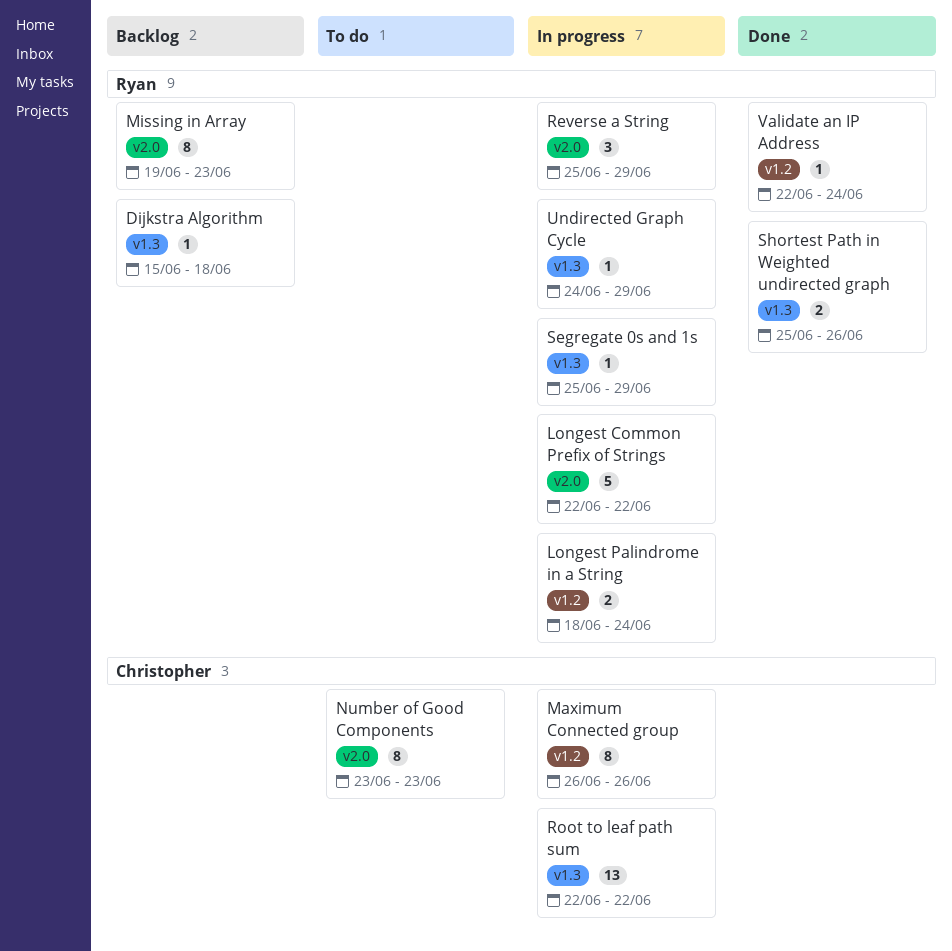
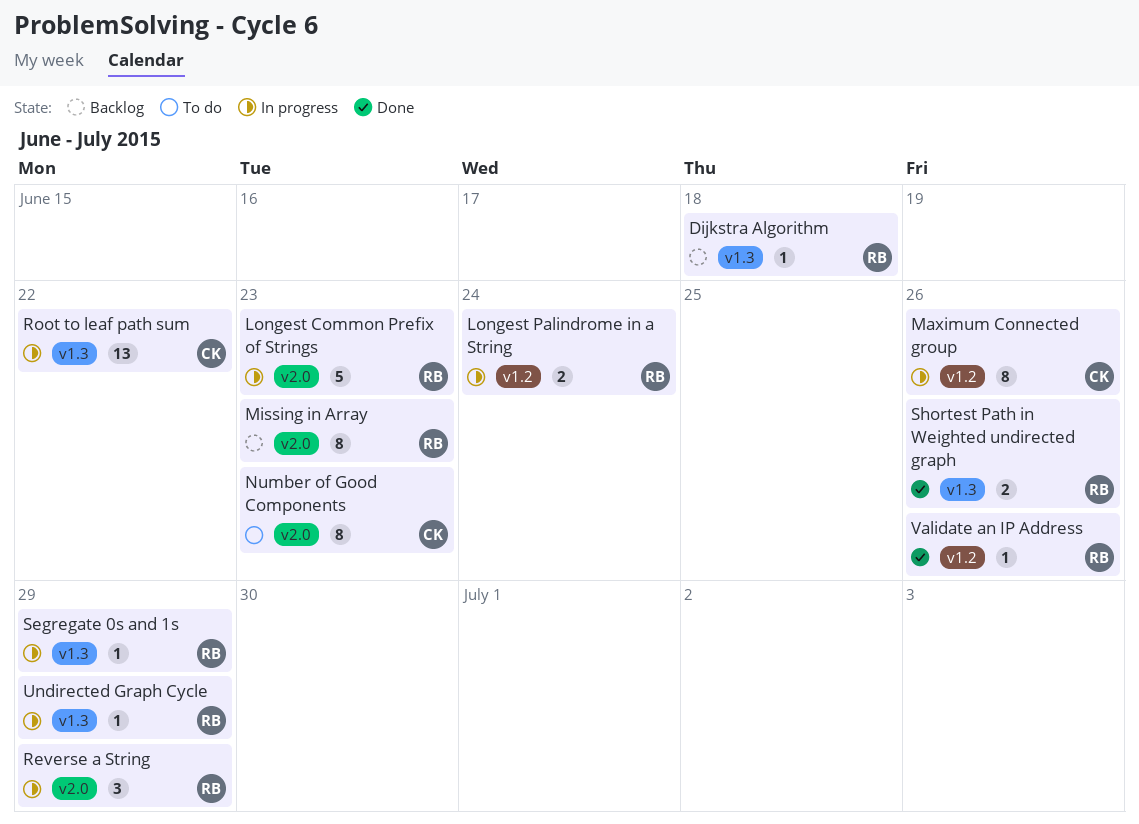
Longest Common Prefix of Strings, due: Jun 22 -> Jun 23
Validate an IP Address, due: Jun 24 -> Jun 26

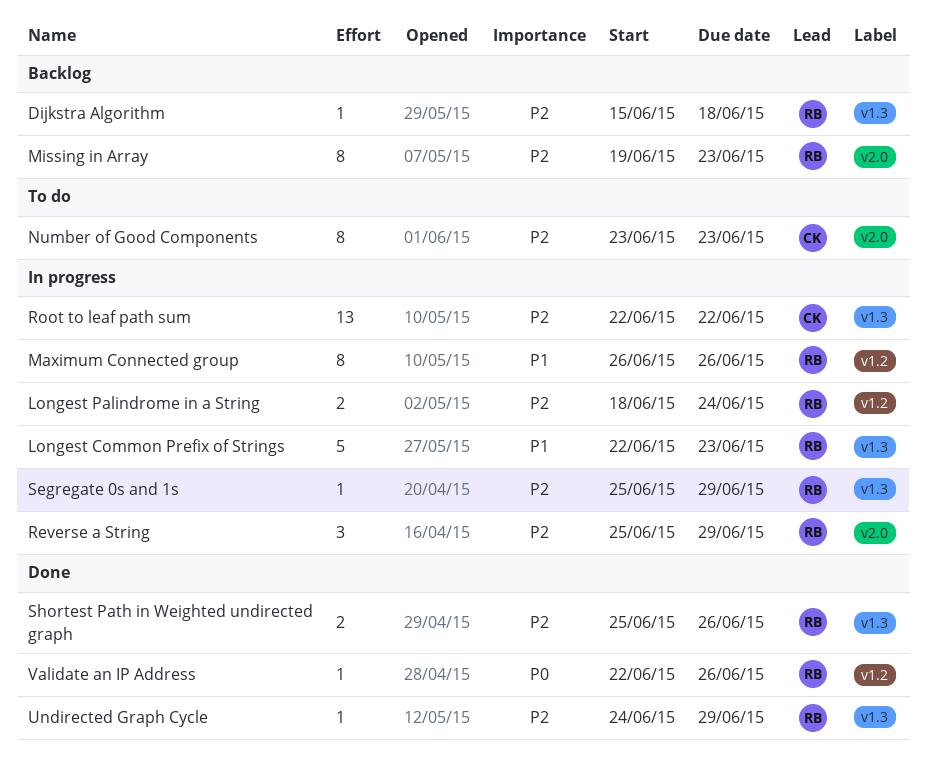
Longest Common Prefix of Strings, label: v2.0 -> v1.3
Maximum Connected group, owner: CK -> RB
Undirected Graph Cycle, status: In progress -> Done

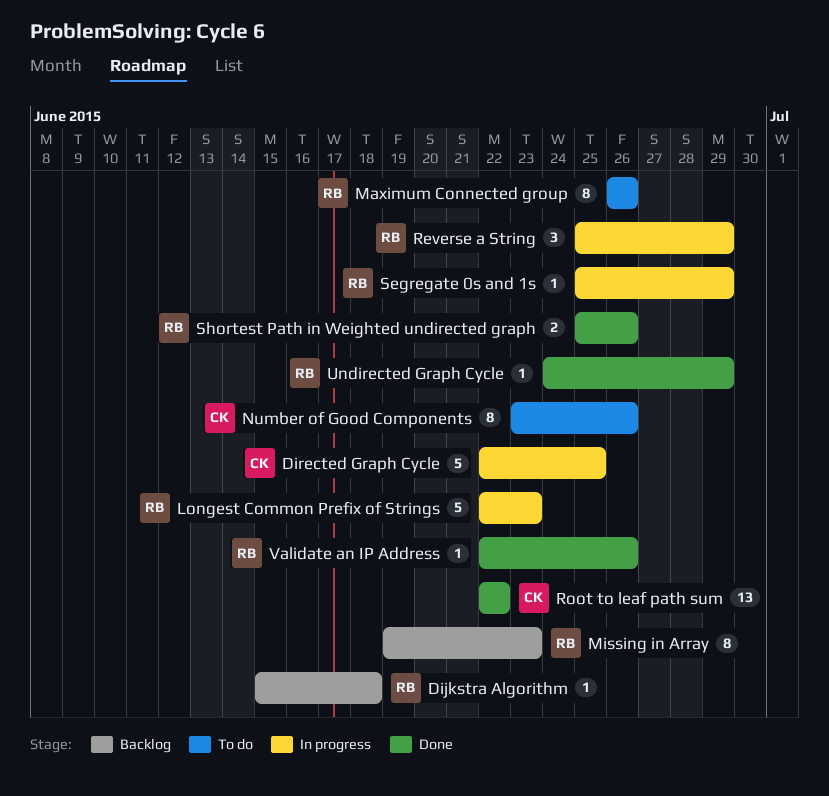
Directed Graph Cycle: none -> present
Longest Palindrome in a String: present -> none
Maximum Connected group, status: In progress -> To do
Number of Good Components, due: Jun 23 -> Jun 26
Root to leaf path sum, status: In progress -> Done

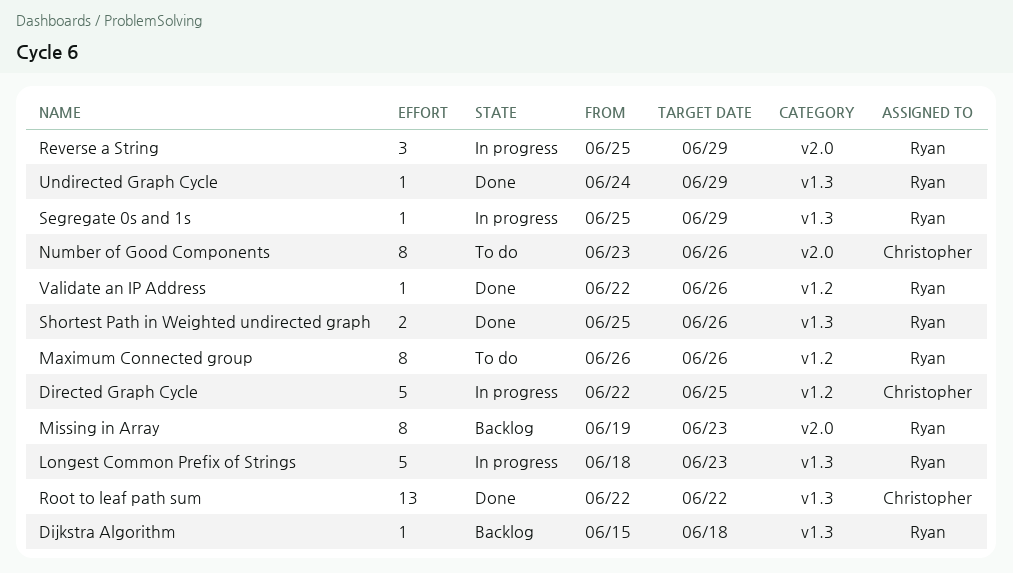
Longest Common Prefix of Strings, start: Jun 22 -> Jun 18

